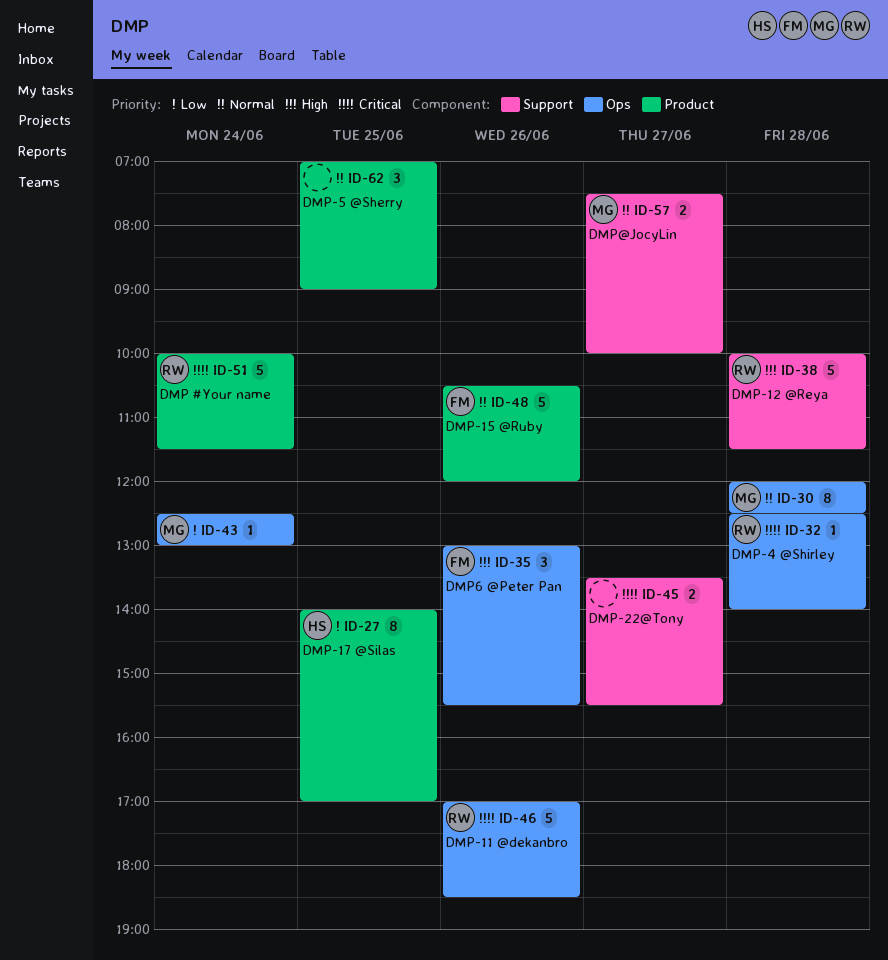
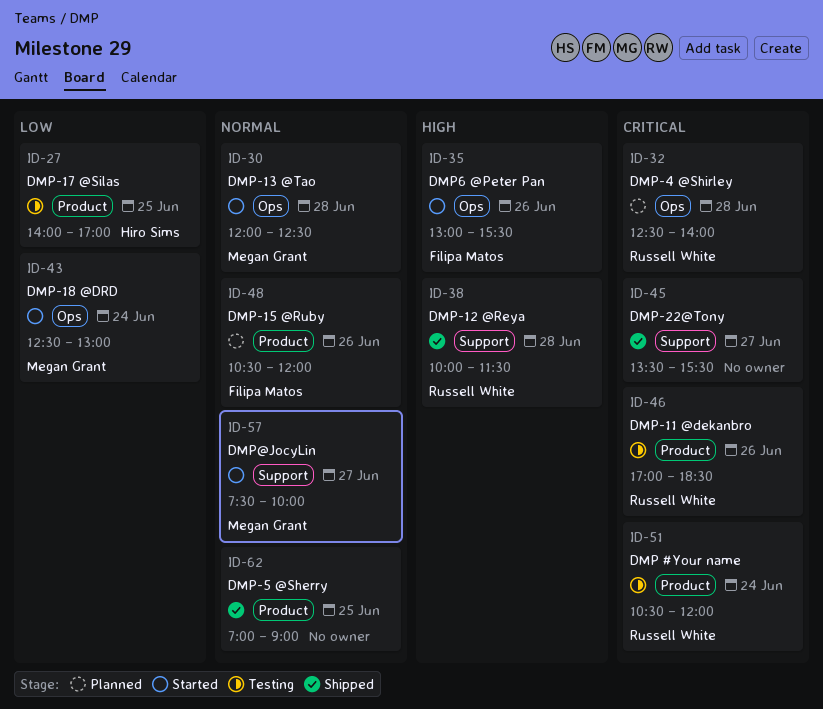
ID-46, label: Ops -> Product
ID-51, begins: 10:00 -> 10:30
ID-51, ends: 11:30 -> 12:00

